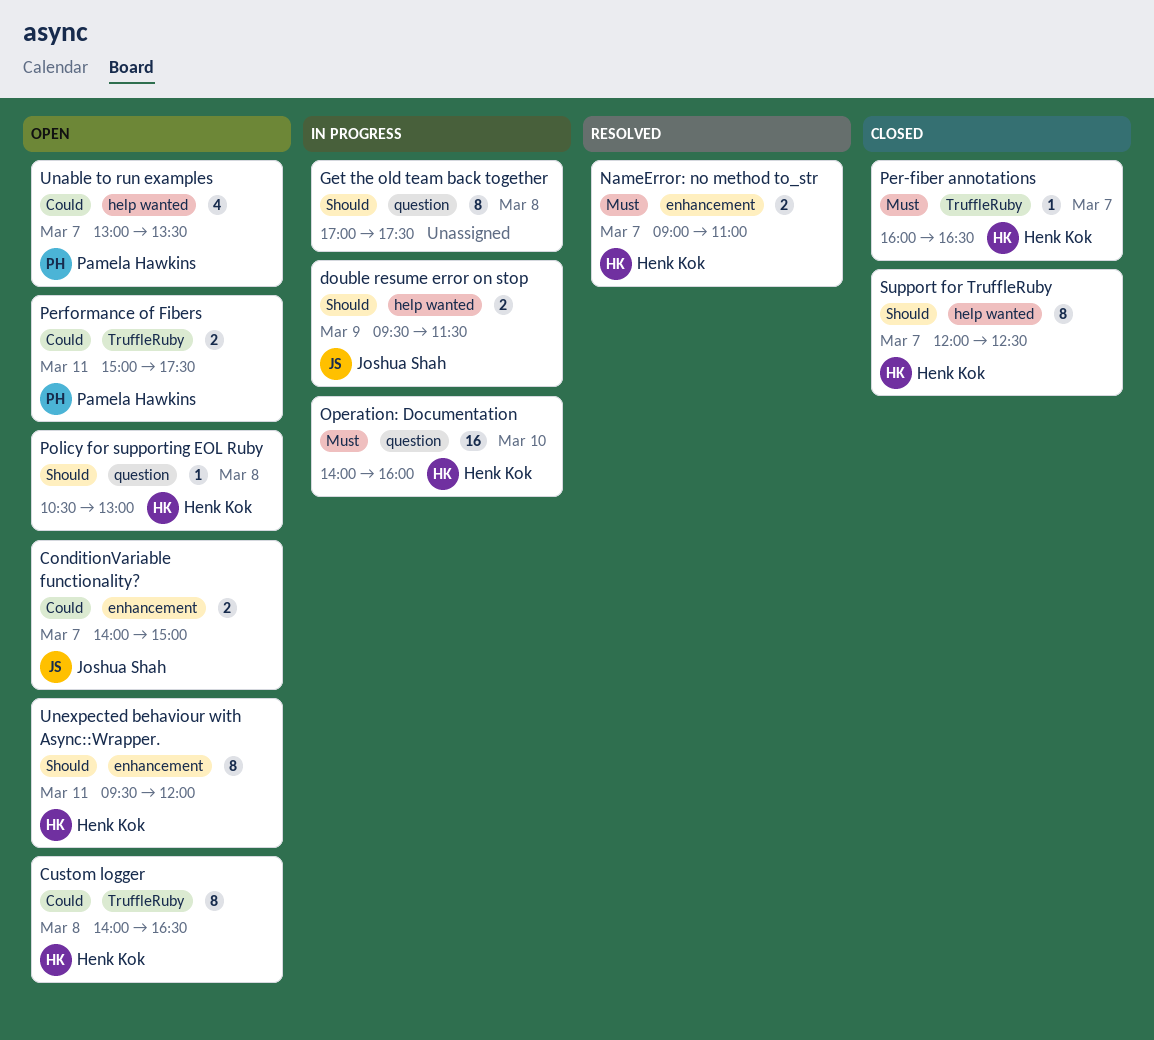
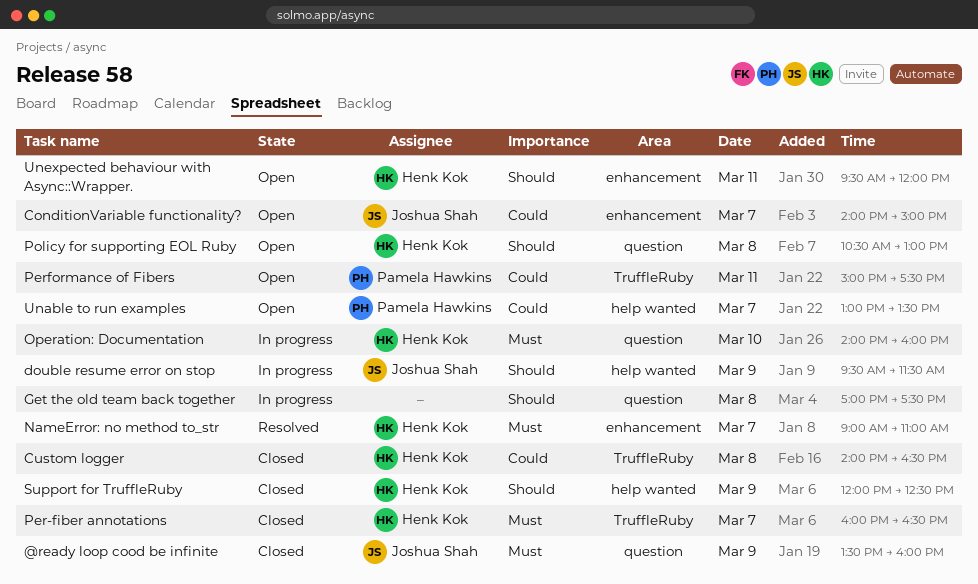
@ready loop cood be infinite: none -> present
Custom logger, status: Open -> Closed
Support for TruffleRuby, day: Mar 7 -> Mar 9

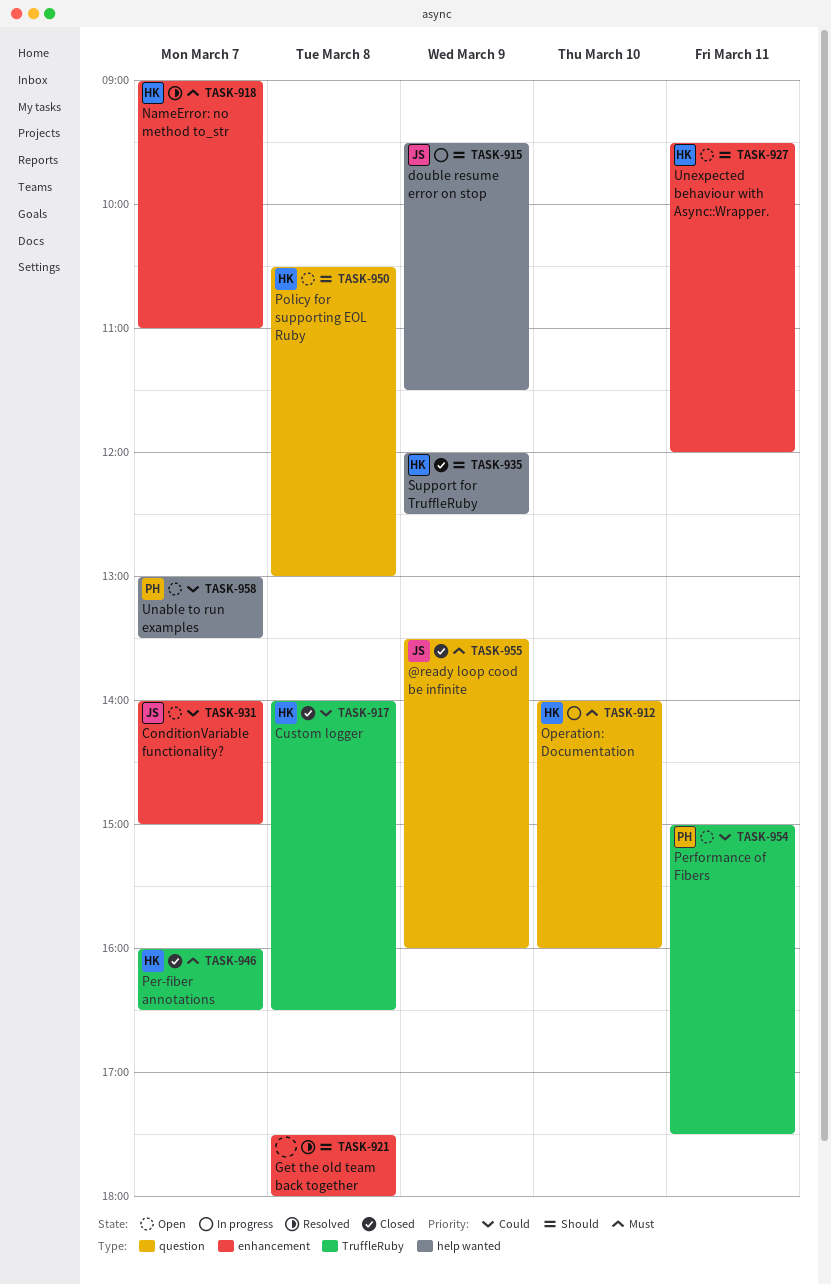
Get the old team back together, status: In progress -> Resolved
Get the old team back together, label: question -> enhancement
Get the old team back together, begins: 17:00 -> 17:30
Get the old team back together, ends: 17:30 -> 18:00

